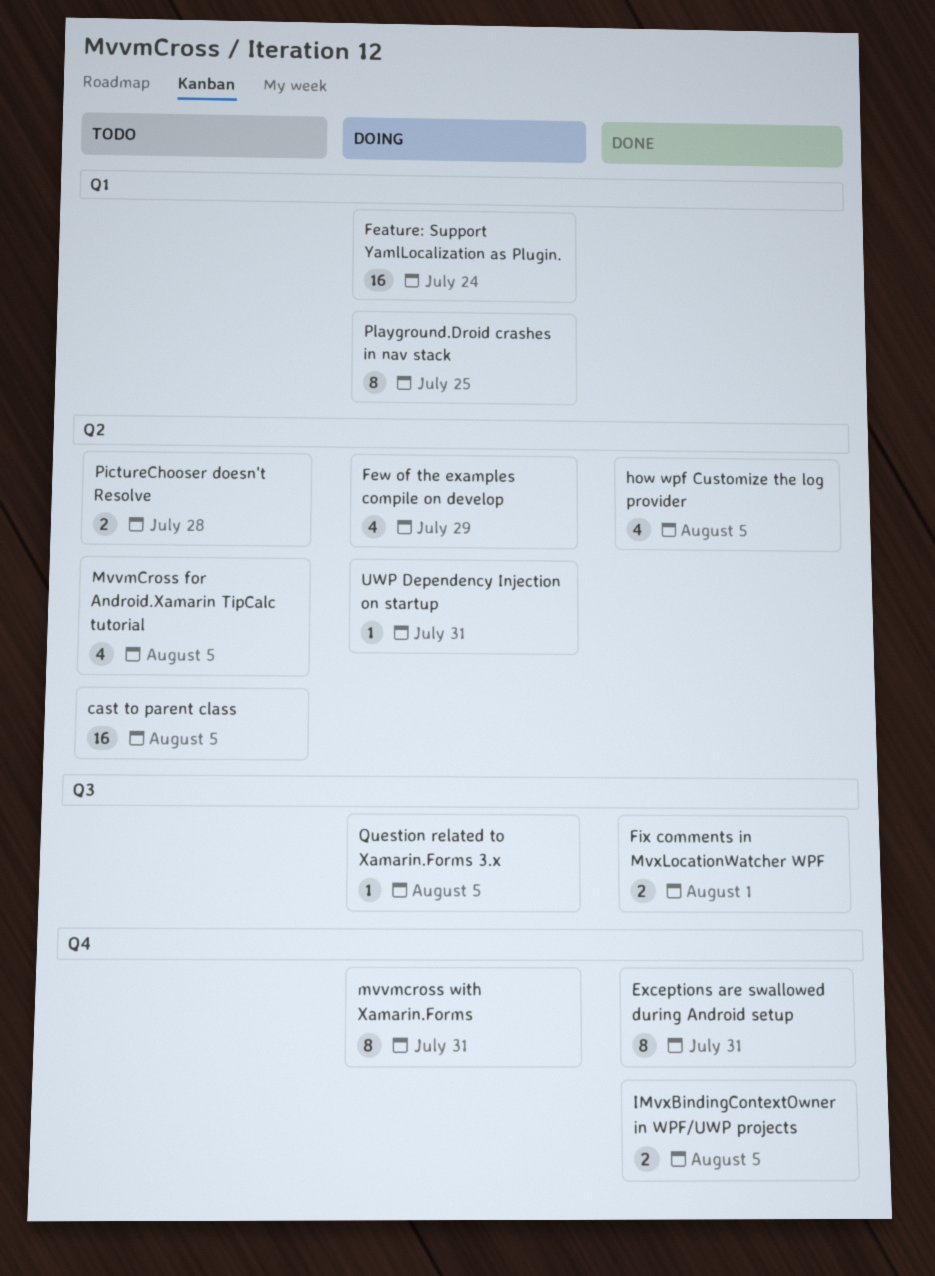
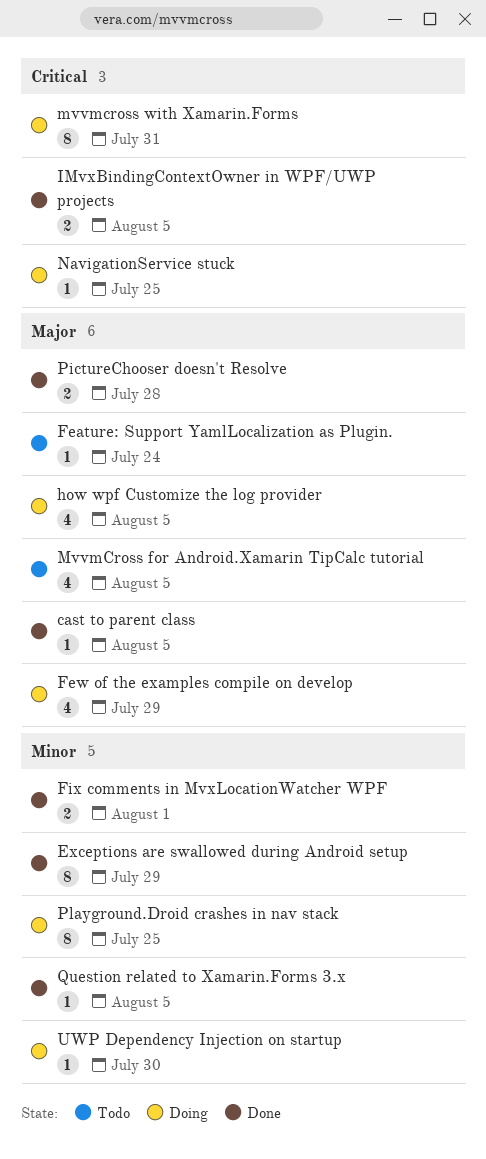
cast to parent class, status: Todo -> Done
cast to parent class, estimate: 16 -> 1
Exceptions are swallowed during Android setup, due: Jul 31 -> Jul 29
Feature: Support YamlLocalization as Plugin., status: Doing -> Todo
Feature: Support YamlLocalization as Plugin., estimate: 16 -> 1
how wpf Customize the log provider, status: Done -> Doing
NavigationService stuck: none -> present
PictureChooser doesn't Resolve, status: Todo -> Done
Question related to Xamarin.Forms 3.x, status: Doing -> Done
UWP Dependency Injection on startup, due: Jul 31 -> Jul 30

